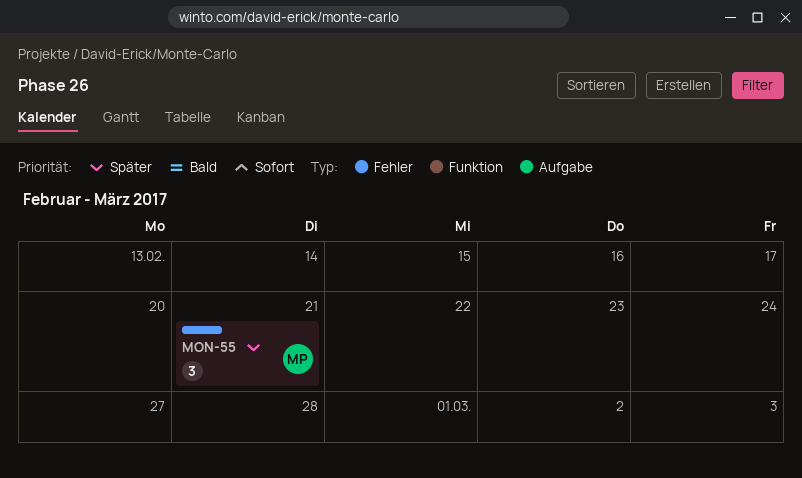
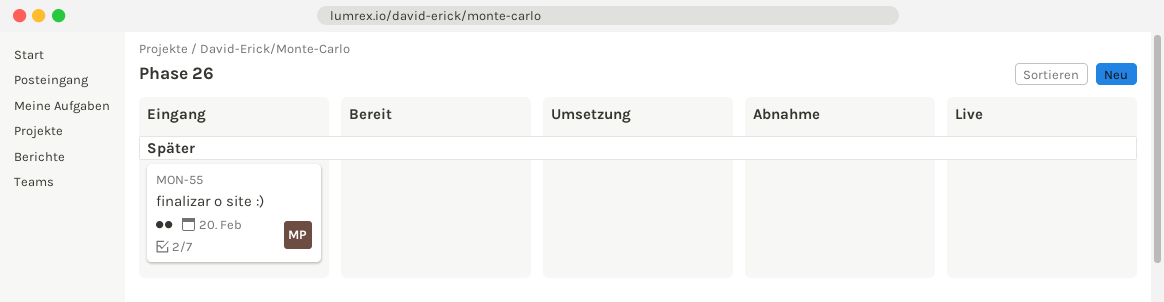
MON-55, estimate: 3 -> 2
MON-55, due: Feb 21 -> Feb 20

